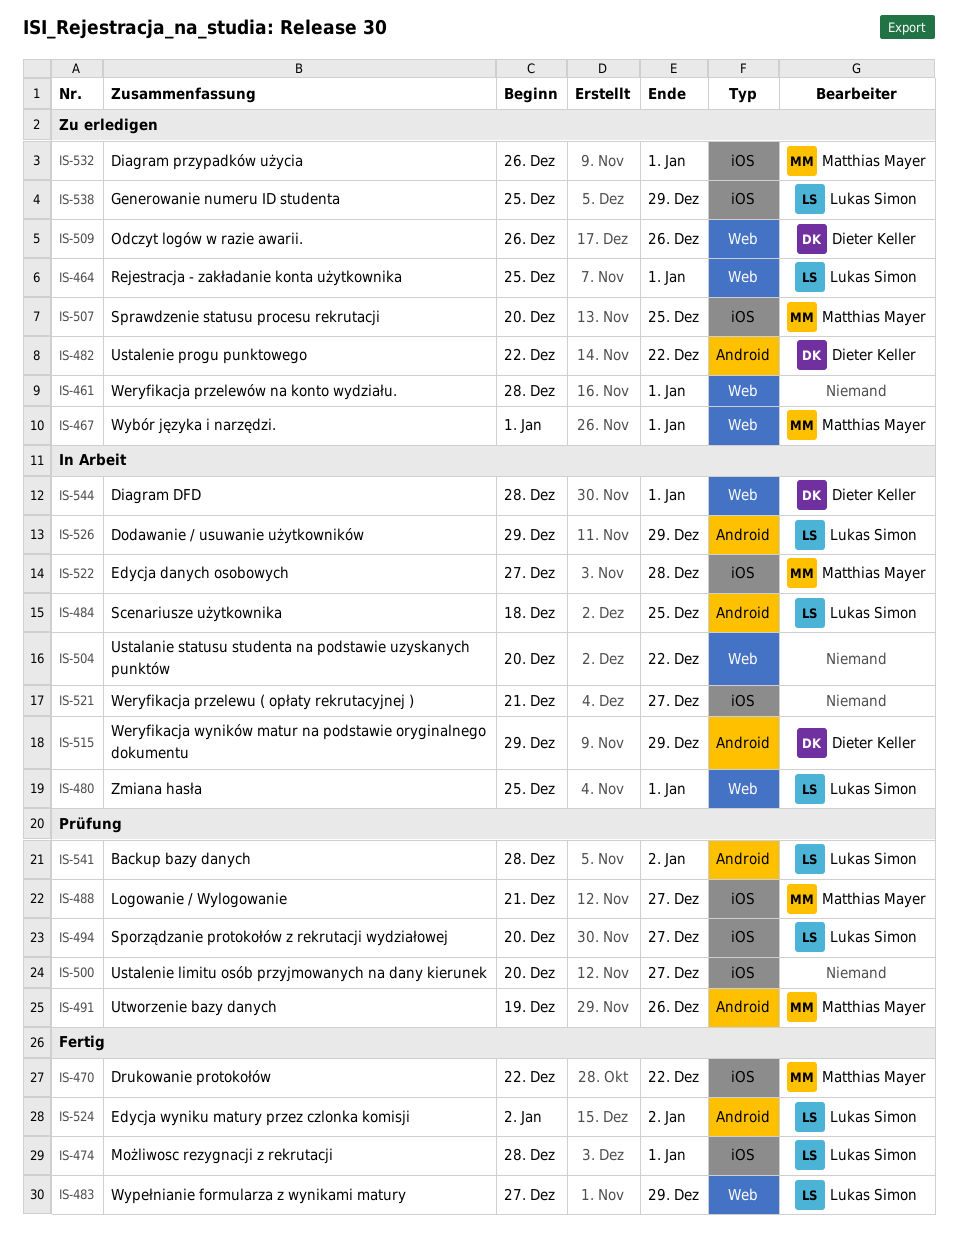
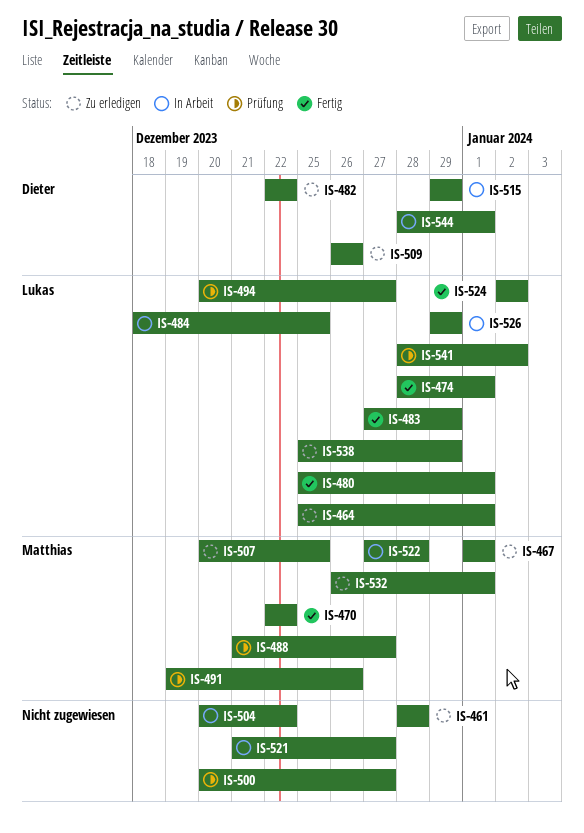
IS-461, due: Jan 1 -> Dec 28
IS-480, status: In Arbeit -> Fertig

